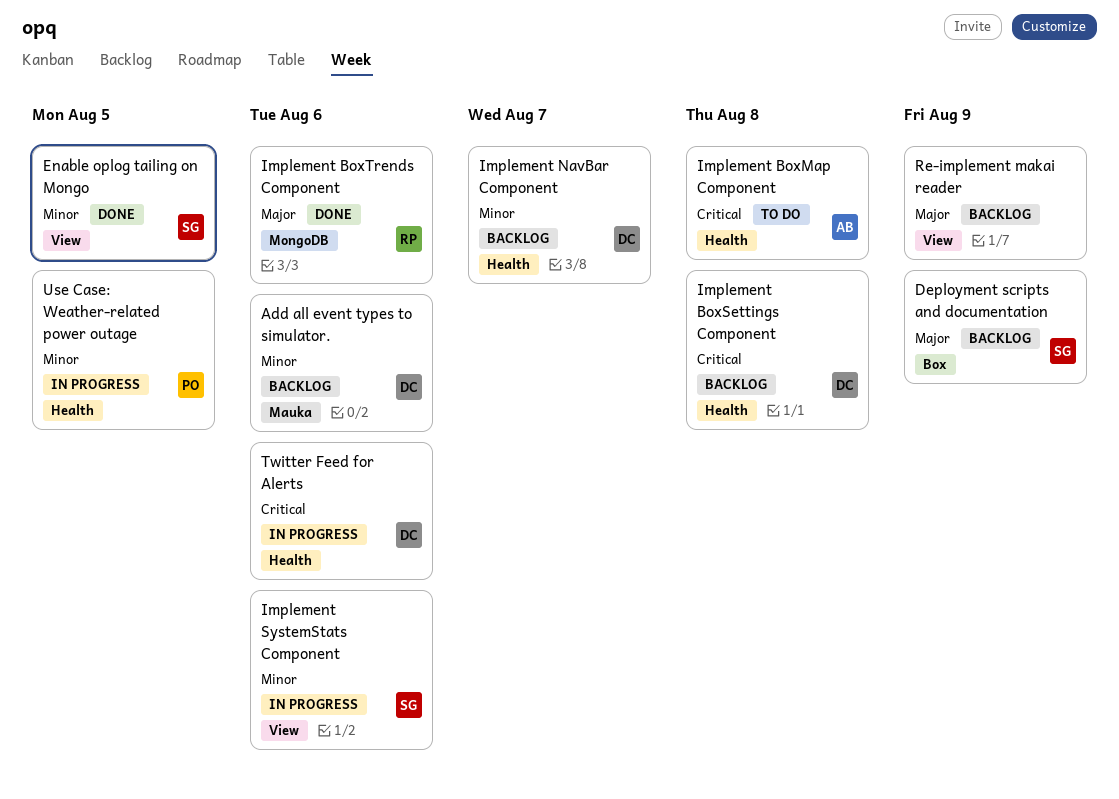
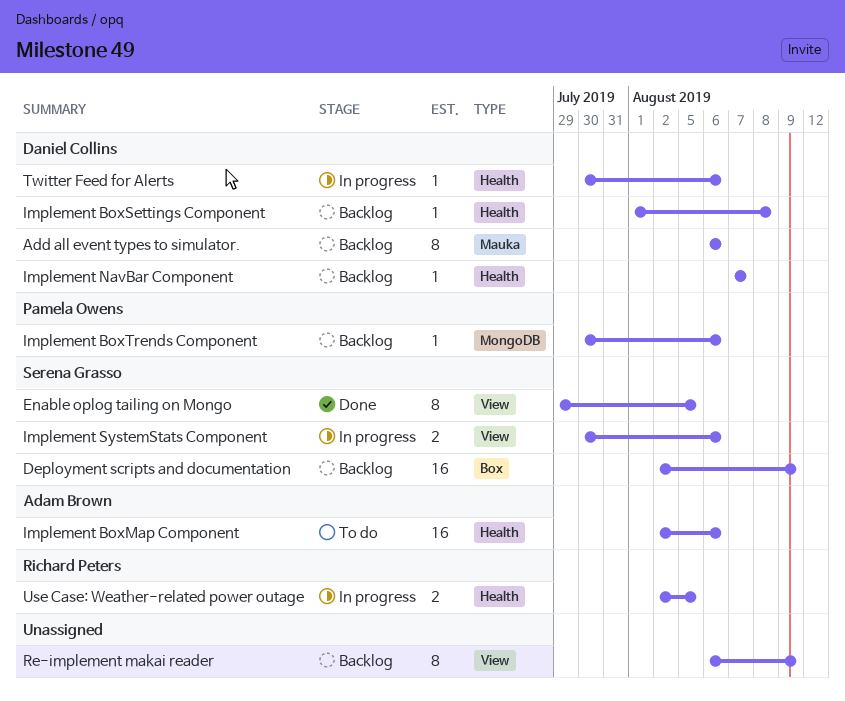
Implement BoxMap Component, due: Aug 8 -> Aug 6
Implement BoxTrends Component, status: Done -> Backlog
Implement BoxTrends Component, owner: Richard Peters -> Pamela Owens
Use Case: Weather-related power outage, owner: Pamela Owens -> Richard Peters

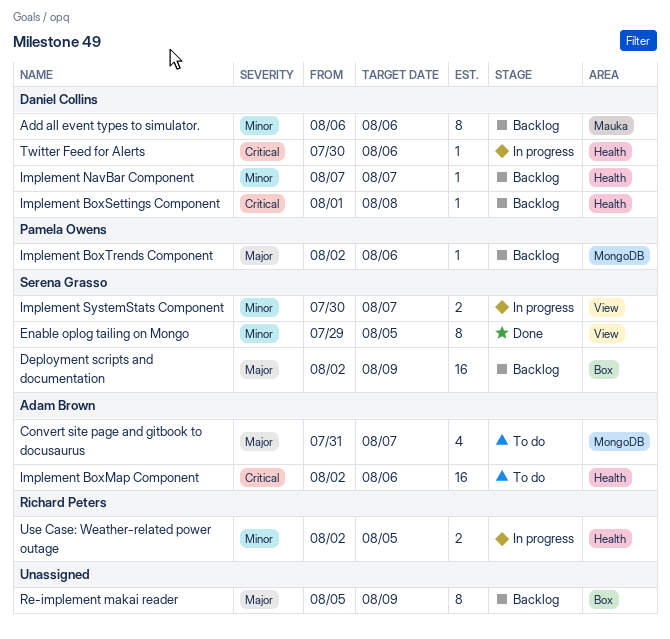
Convert site page and gitbook to docusaurus: none -> present
Implement BoxTrends Component, start: Jul 30 -> Aug 2
Implement SystemStats Component, due: Aug 6 -> Aug 7
Re-implement makai reader, label: View -> Box
Re-implement makai reader, start: Aug 6 -> Aug 5

